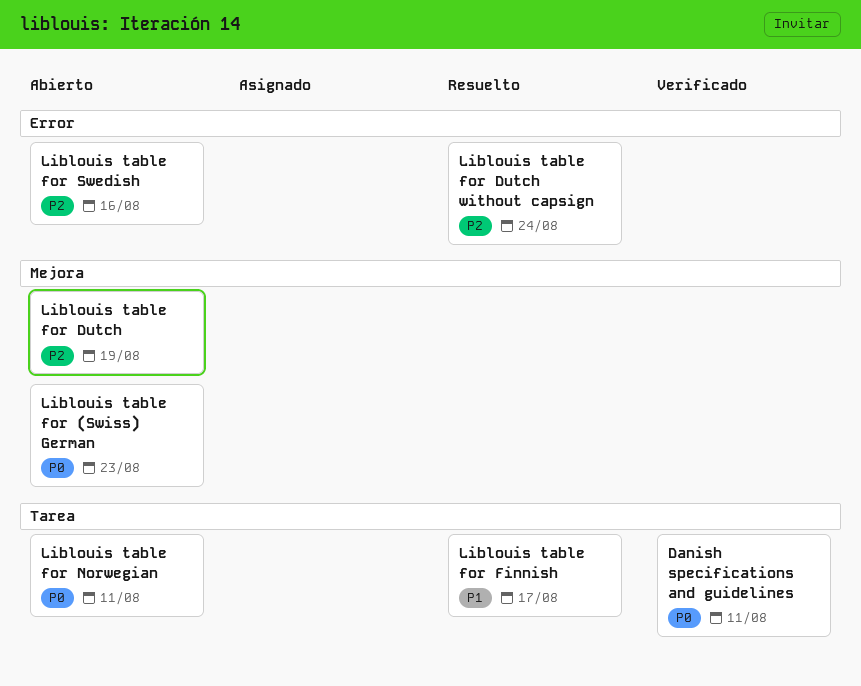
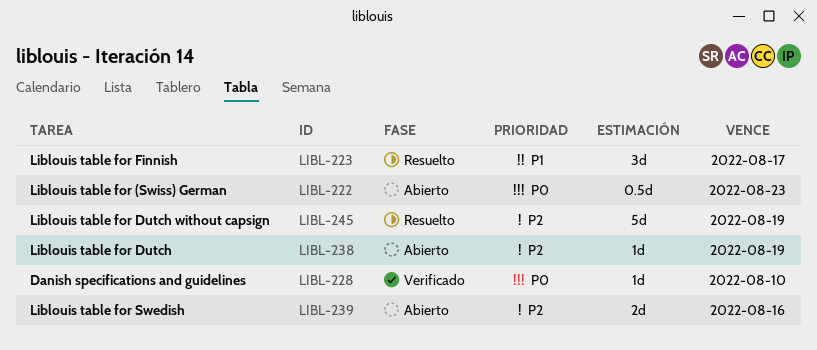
Danish specifications and guidelines, due: Aug 11 -> Aug 10
Liblouis table for Dutch without capsign, due: Aug 24 -> Aug 19
Liblouis table for Norwegian: present -> none

